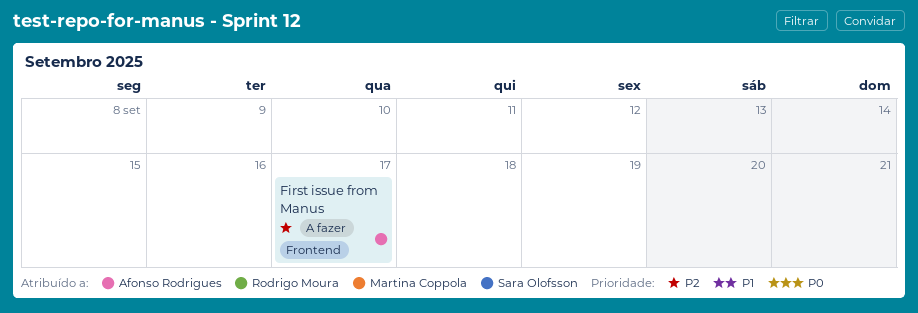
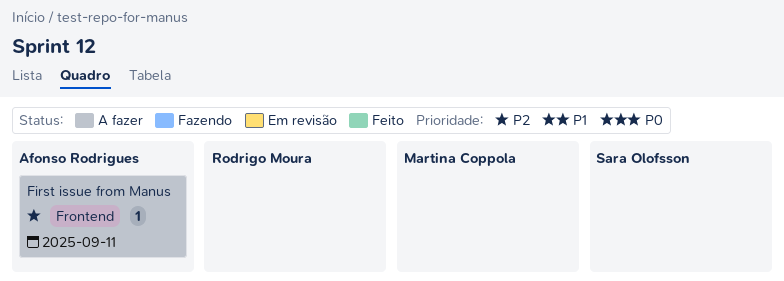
First issue from Manus, due: Sep 17 -> Sep 11

